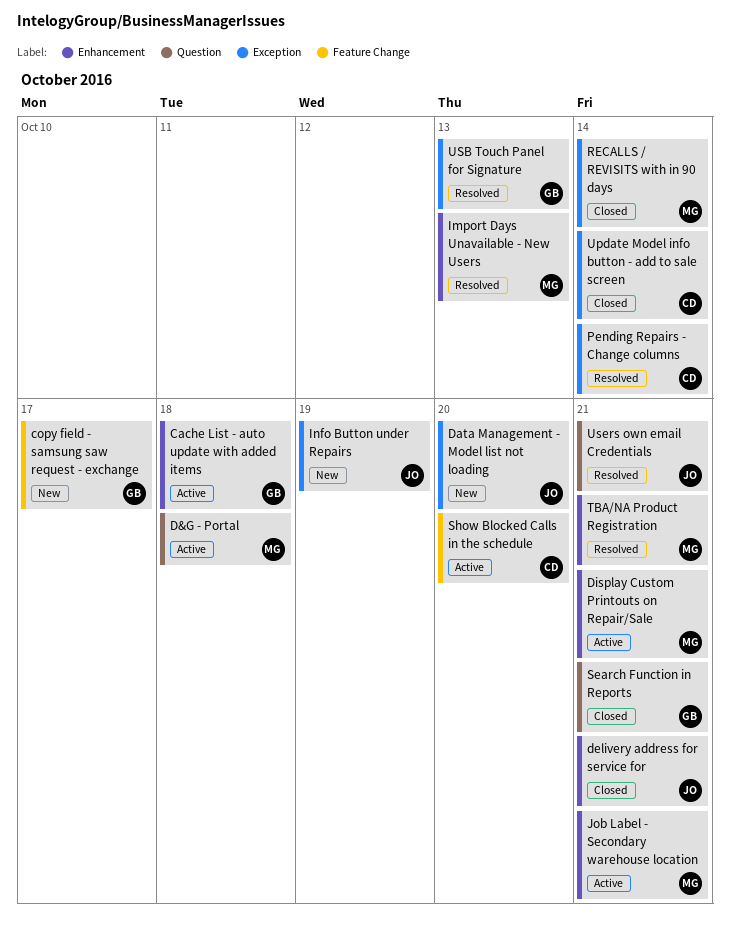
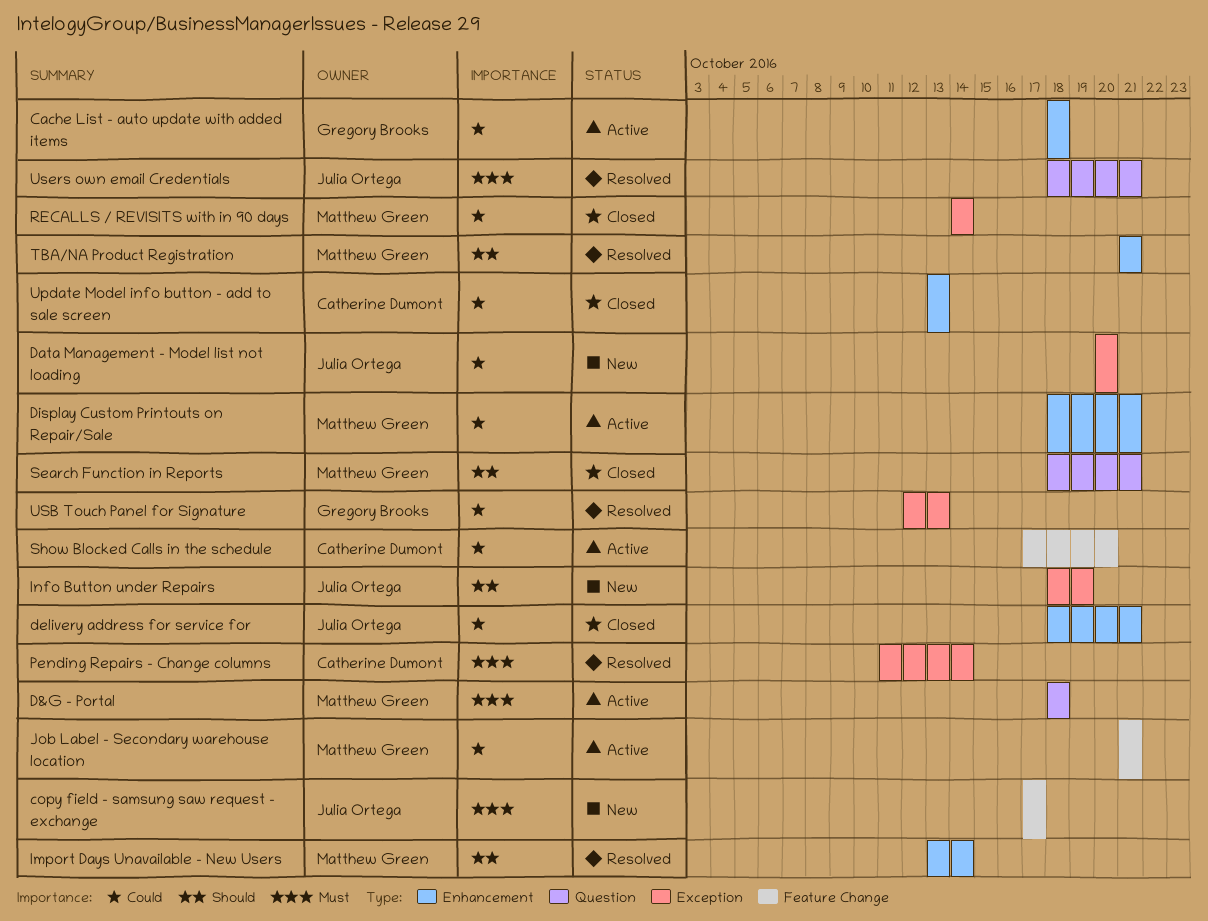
copy field - samsung saw request - exchange, owner: Gregory Brooks -> Julia Ortega
Import Days Unavailable - New Users, due: Oct 13 -> Oct 14
Job Label - Secondary warehouse location, label: Enhancement -> Feature Change
Search Function in Reports, owner: Gregory Brooks -> Matthew Green
Update Model info button - add to sale screen, label: Exception -> Enhancement
Update Model info button - add to sale screen, due: Oct 14 -> Oct 13

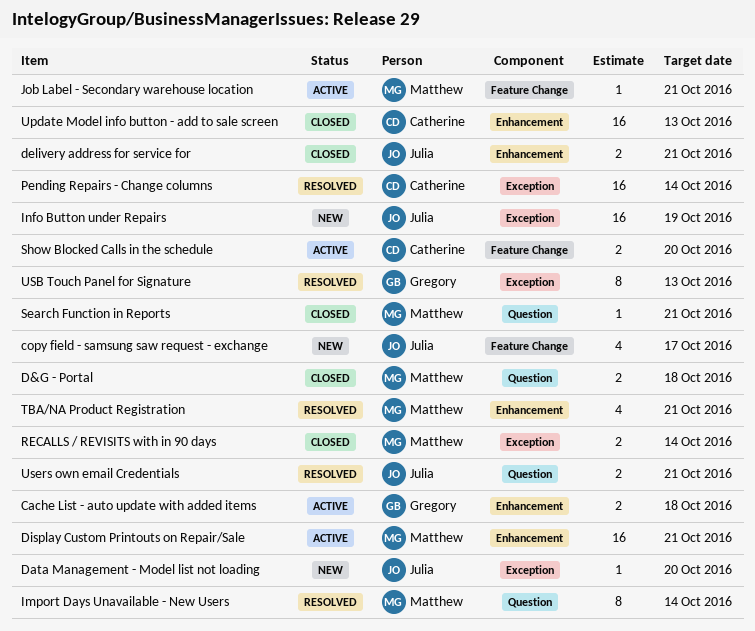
D&G - Portal, status: Active -> Closed
Import Days Unavailable - New Users, label: Enhancement -> Question

